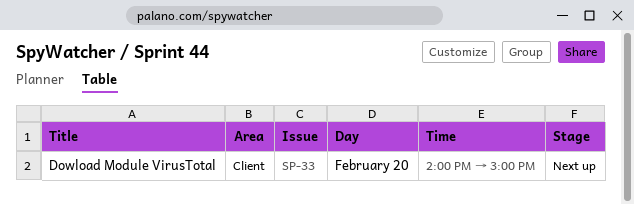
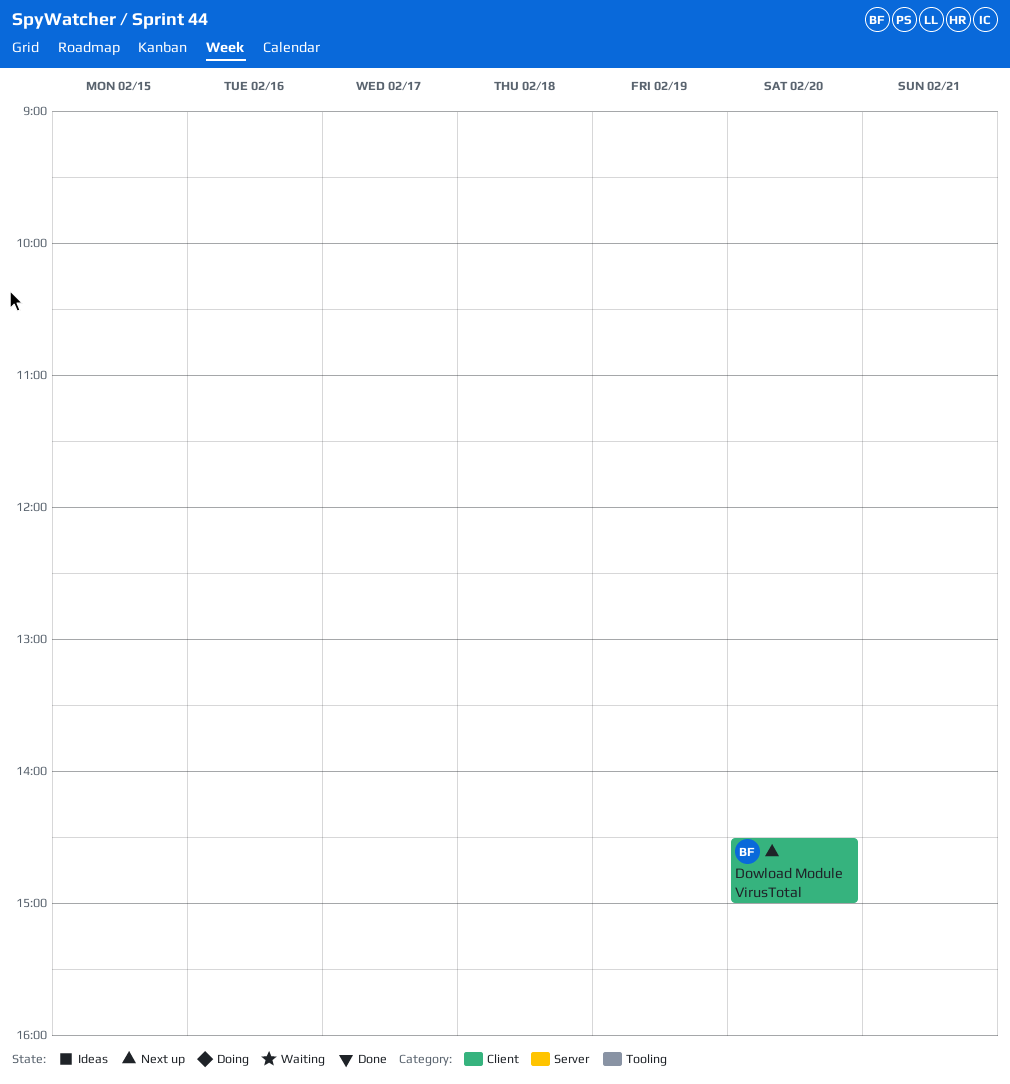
Dowload Module VirusTotal, begins: 14:00 -> 14:30

